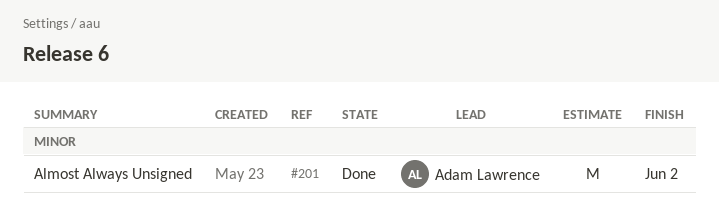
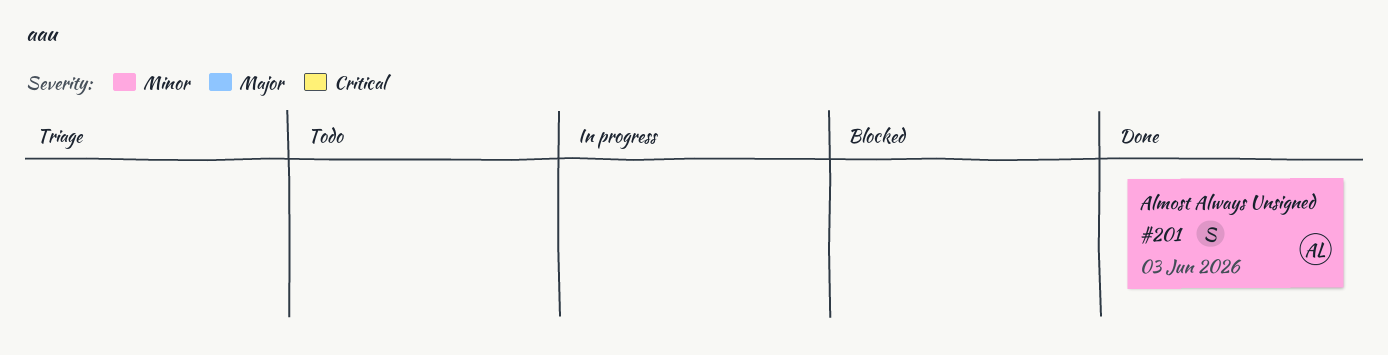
#201, estimate: M -> S
#201, due: Jun 2 -> Jun 3

